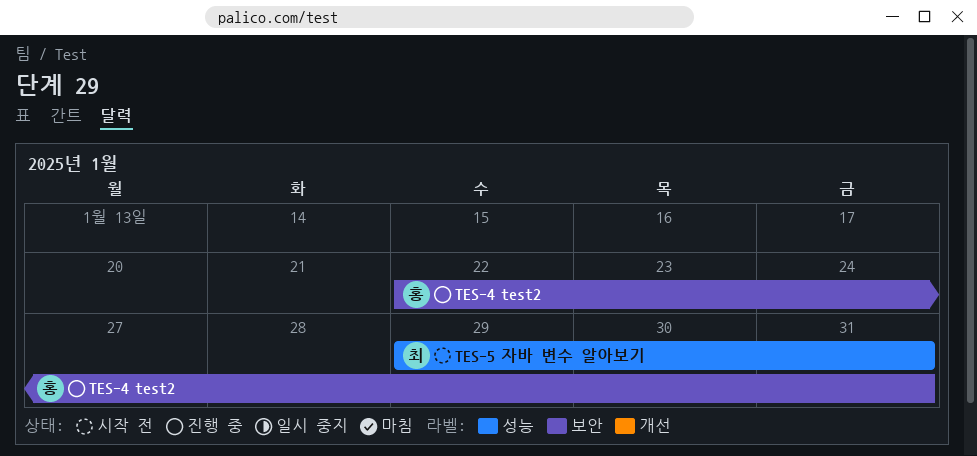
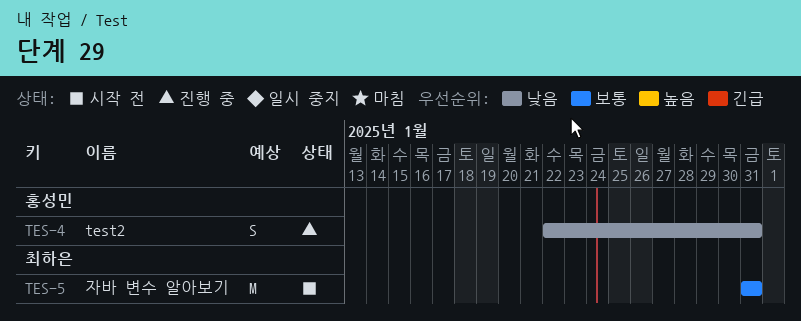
TES-5, start: Jan 29 -> Jan 31

